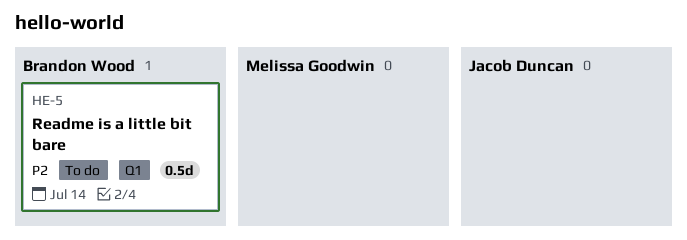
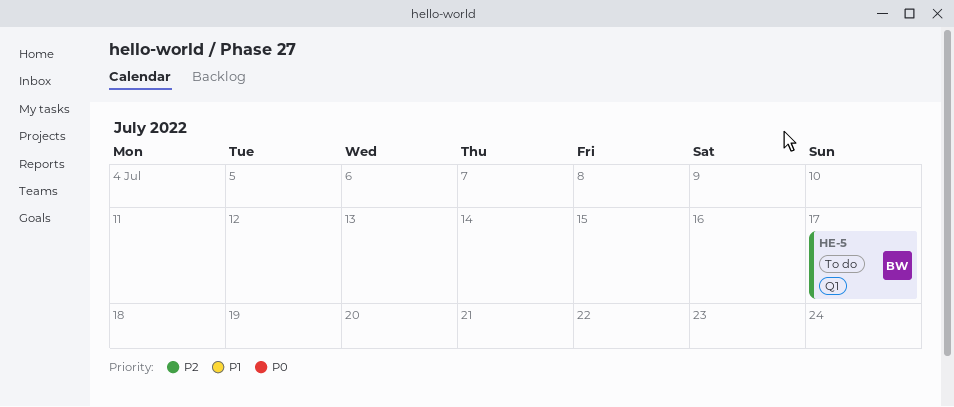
HE-5, due: Jul 14 -> Jul 17

